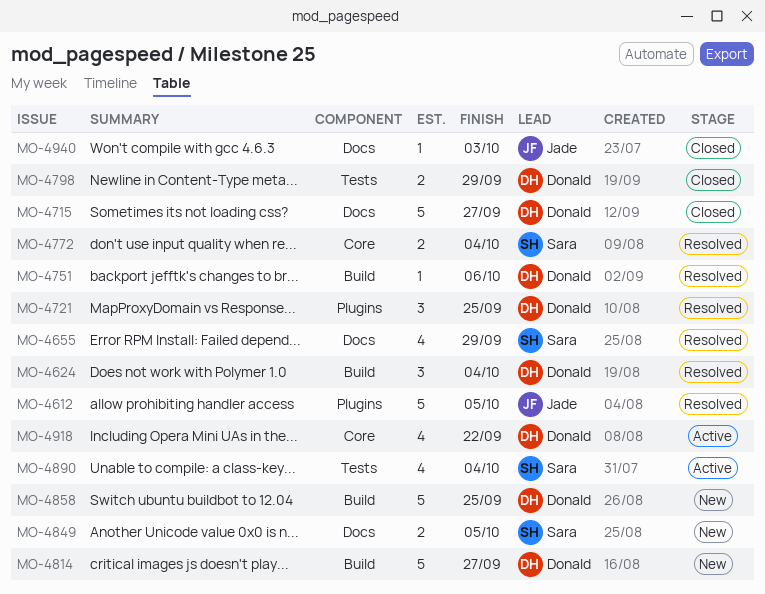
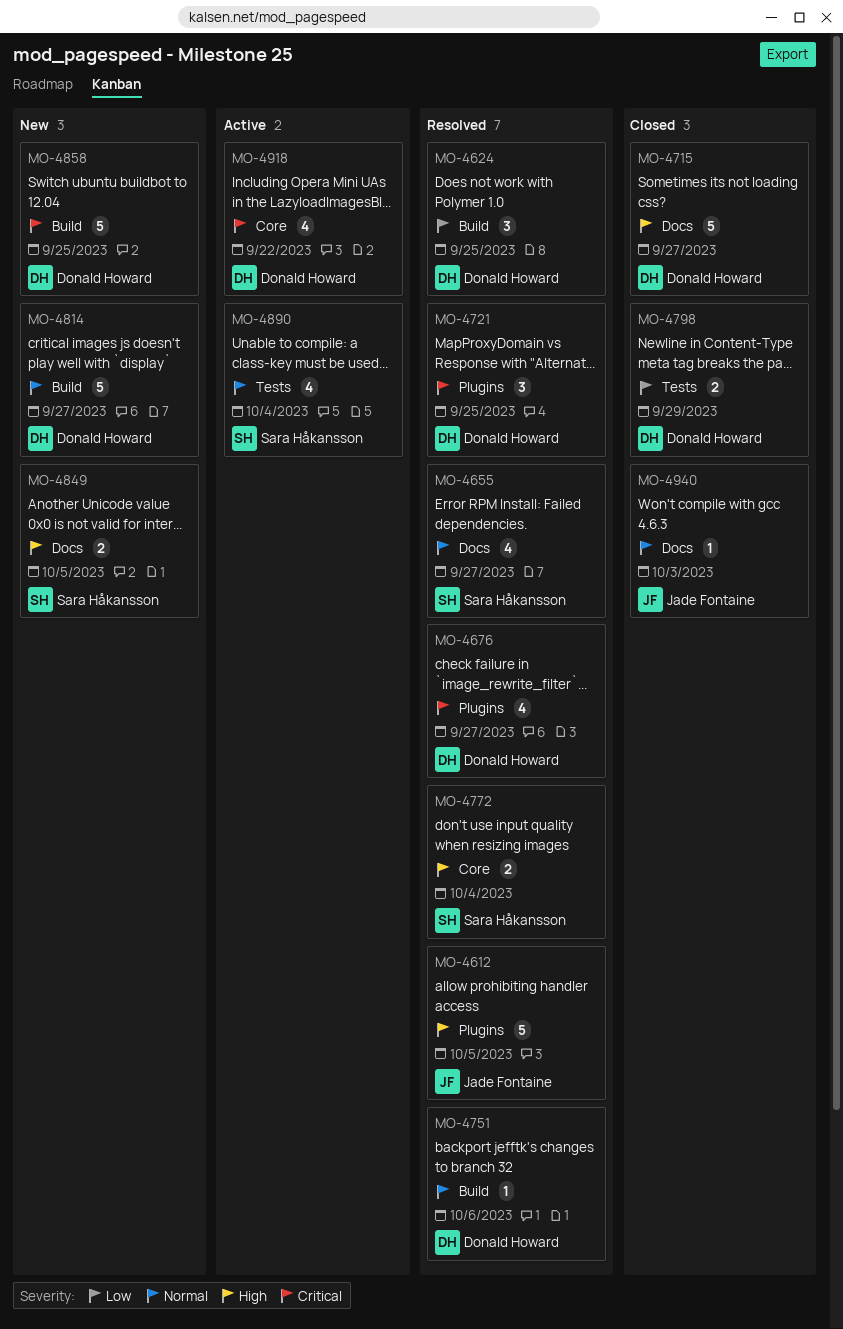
MO-4624, due: Oct 4 -> Sep 25
MO-4655, due: Sep 29 -> Sep 27
MO-4676: none -> present

